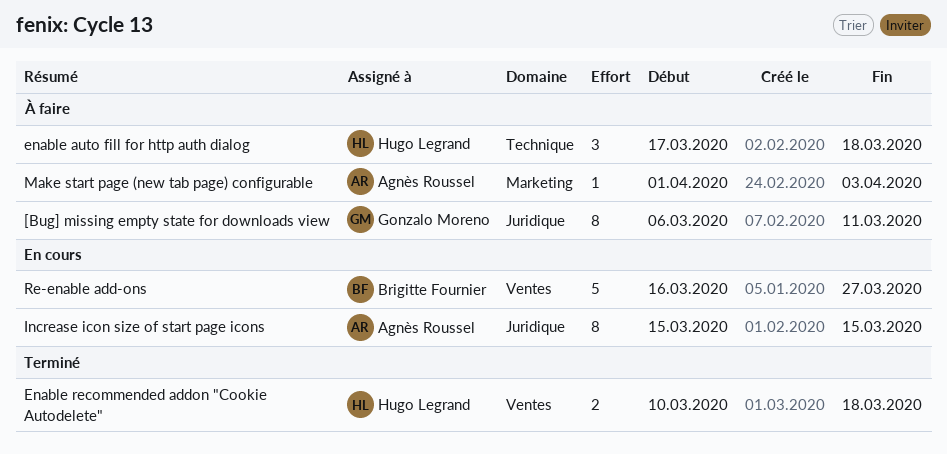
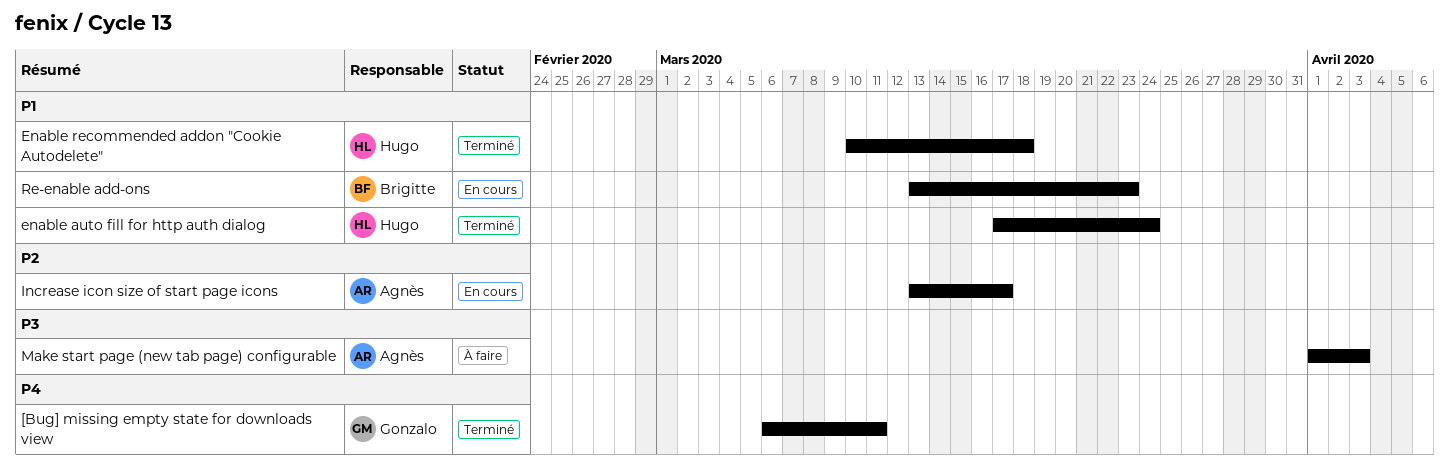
[Bug] missing empty state for downloads view, status: À faire -> Terminé
enable auto fill for http auth dialog, status: À faire -> Terminé
enable auto fill for http auth dialog, due: Mar 18 -> Mar 24
Increase icon size of start page icons, start: Mar 15 -> Mar 13
Increase icon size of start page icons, due: Mar 15 -> Mar 17
Re-enable add-ons, start: Mar 16 -> Mar 13
Re-enable add-ons, due: Mar 27 -> Mar 23

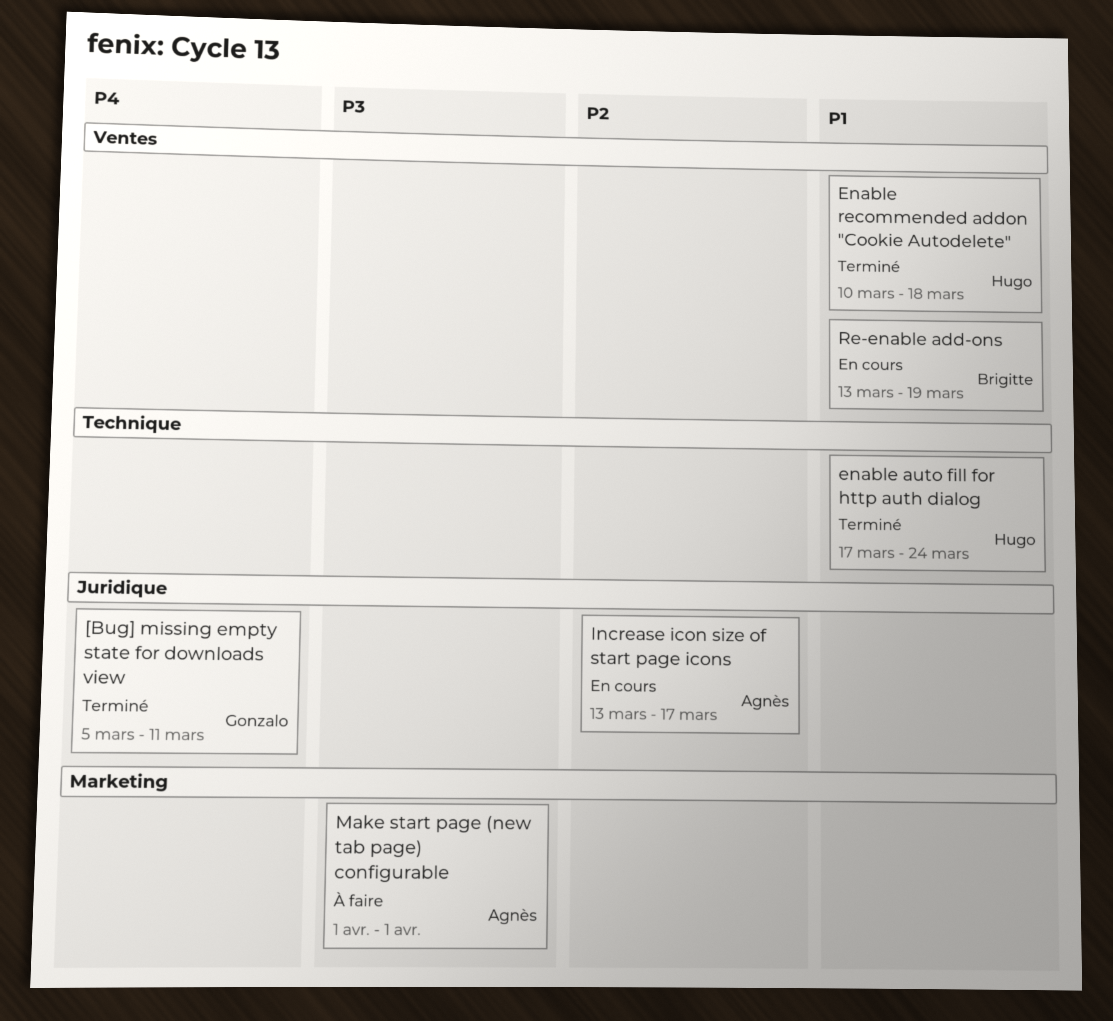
[Bug] missing empty state for downloads view, start: Mar 6 -> Mar 5
Make start page (new tab page) configurable, due: Apr 3 -> Apr 1
Re-enable add-ons, due: Mar 23 -> Mar 19

